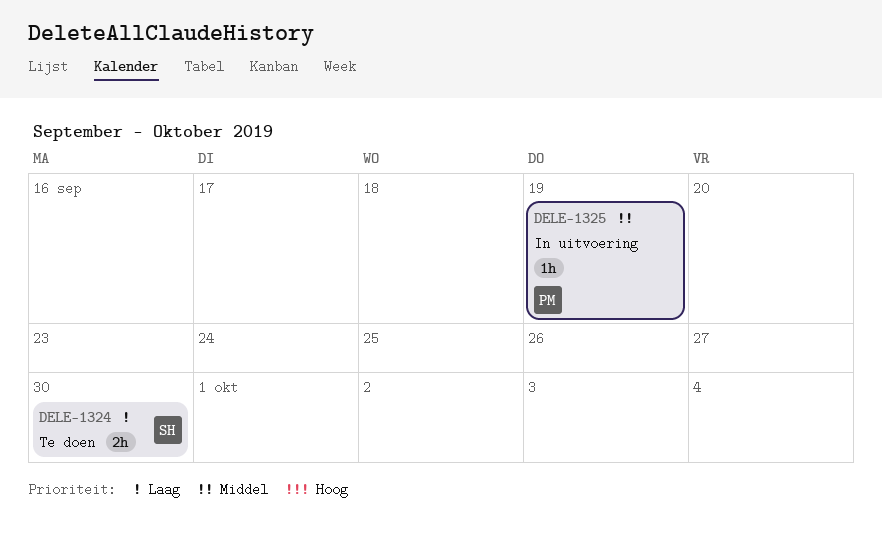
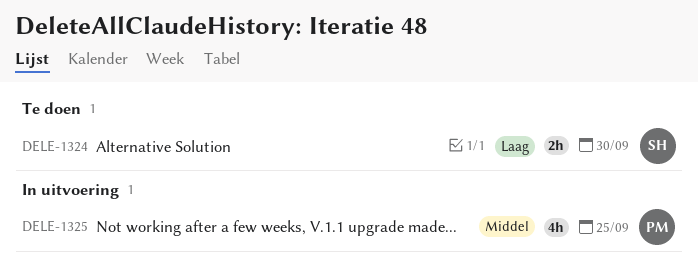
DELE-1325, estimate: 1h -> 4h
DELE-1325, due: Sep 19 -> Sep 25

